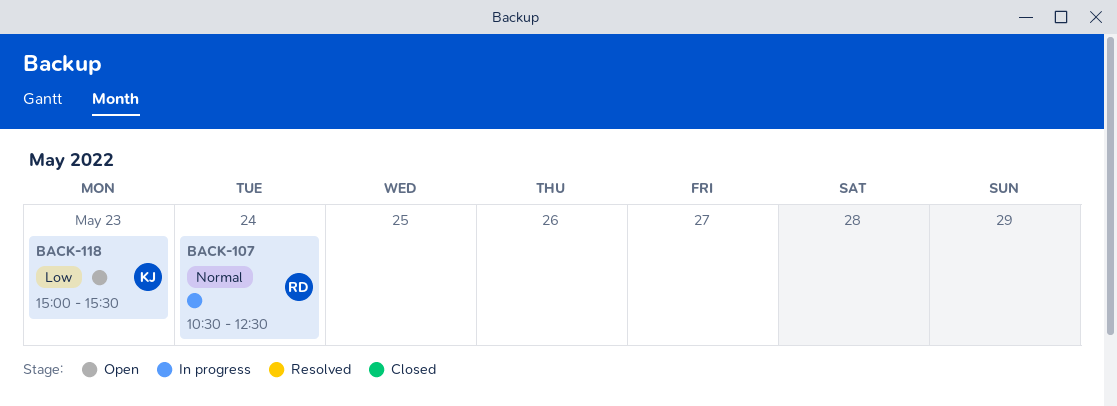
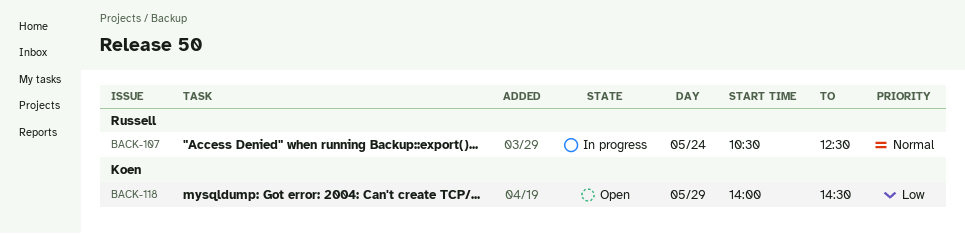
BACK-118, day: May 23 -> May 29
BACK-118, begins: 15:00 -> 14:00
BACK-118, ends: 15:30 -> 14:30

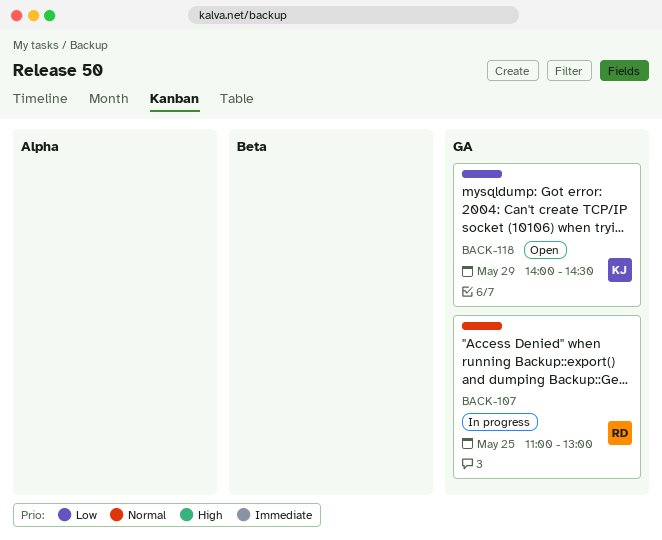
BACK-107, day: May 24 -> May 25
BACK-107, begins: 10:30 -> 11:00
BACK-107, ends: 12:30 -> 13:00

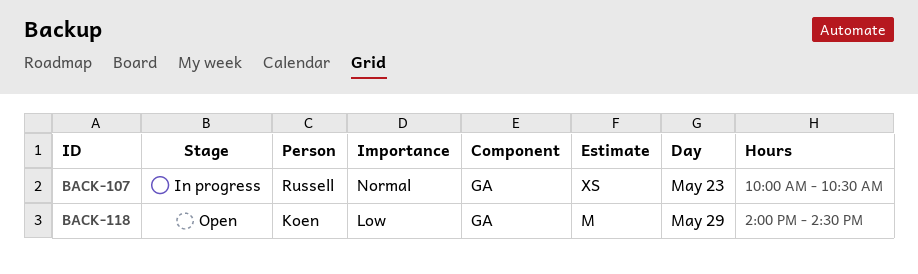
BACK-107, day: May 25 -> May 23
BACK-107, begins: 11:00 -> 10:00
BACK-107, ends: 13:00 -> 10:30

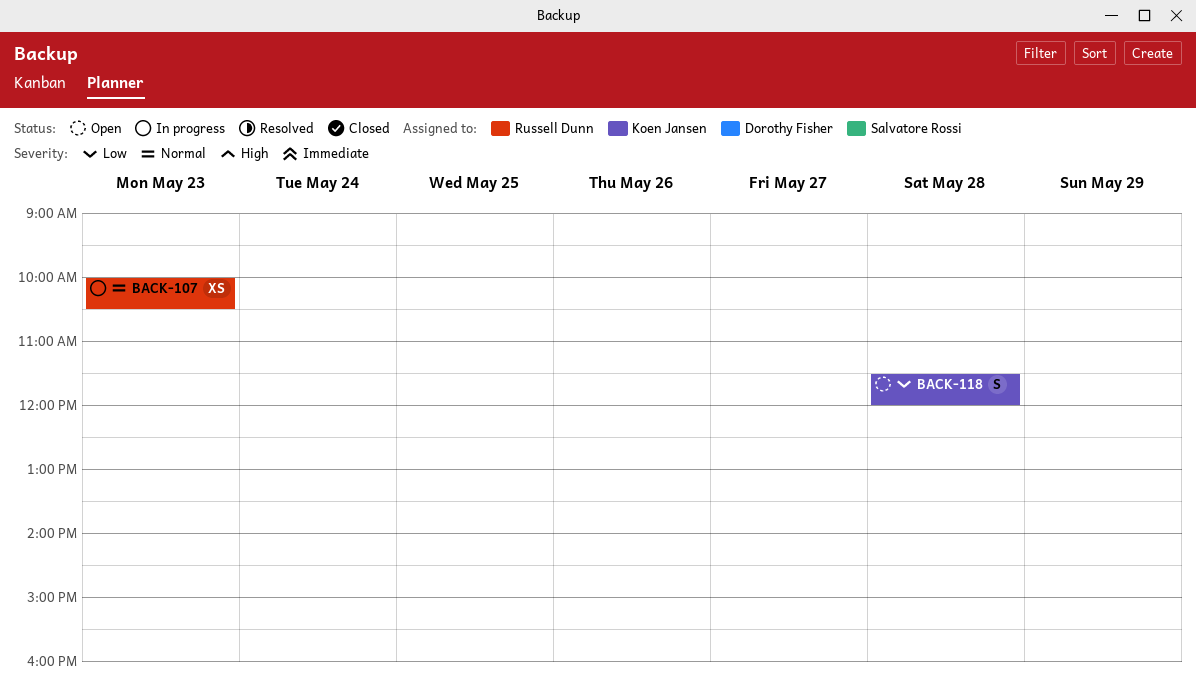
BACK-118, estimate: M -> S
BACK-118, day: May 29 -> May 28
BACK-118, begins: 14:00 -> 11:30
BACK-118, ends: 14:30 -> 12:00

